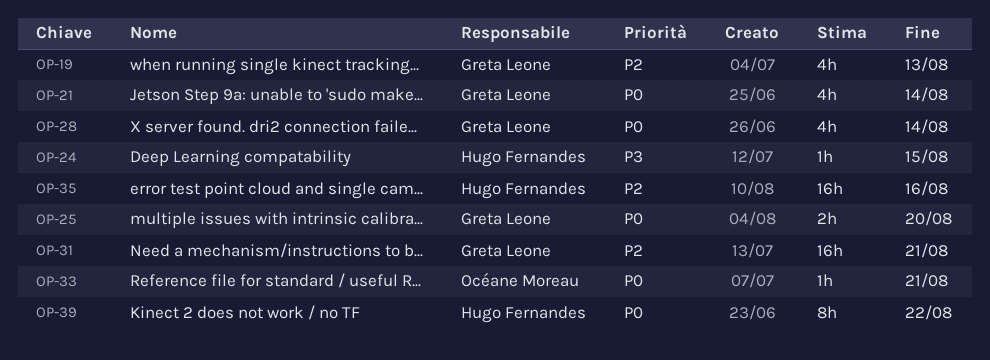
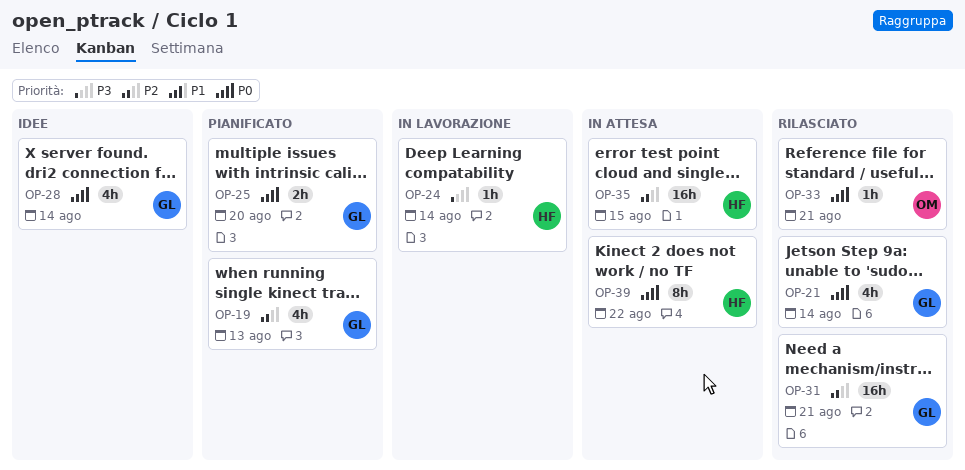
OP-24, due: Aug 15 -> Aug 14
OP-35, due: Aug 16 -> Aug 15

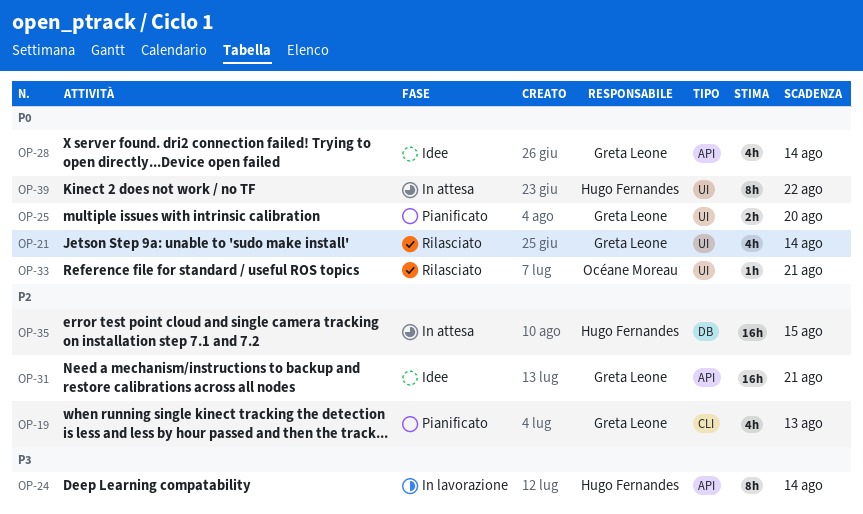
OP-24, estimate: 1h -> 8h
OP-31, status: Rilasciato -> Idee

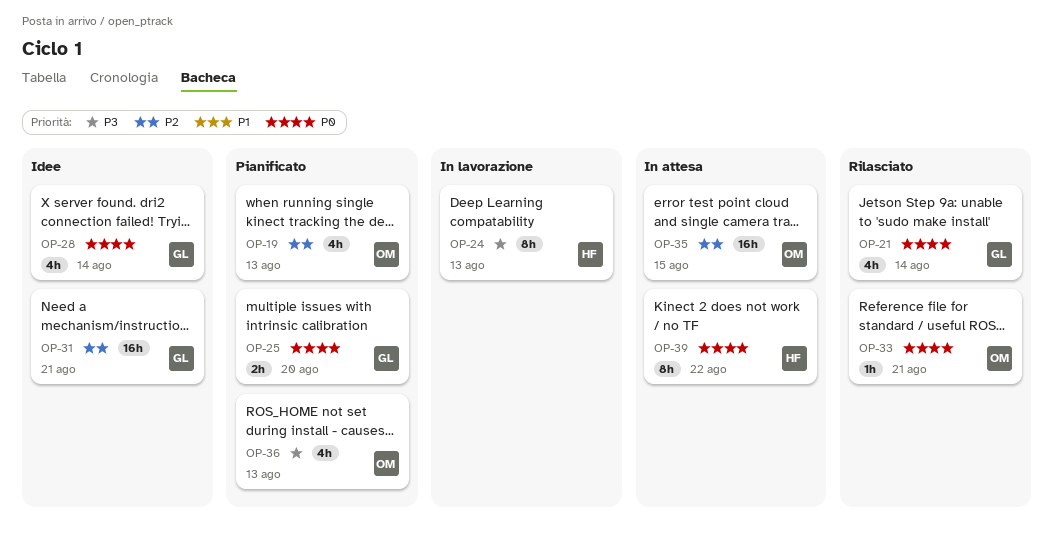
OP-19, owner: Greta Leone -> Océane Moreau
OP-24, due: Aug 14 -> Aug 13
OP-35, owner: Hugo Fernandes -> Océane Moreau
OP-36: none -> present

